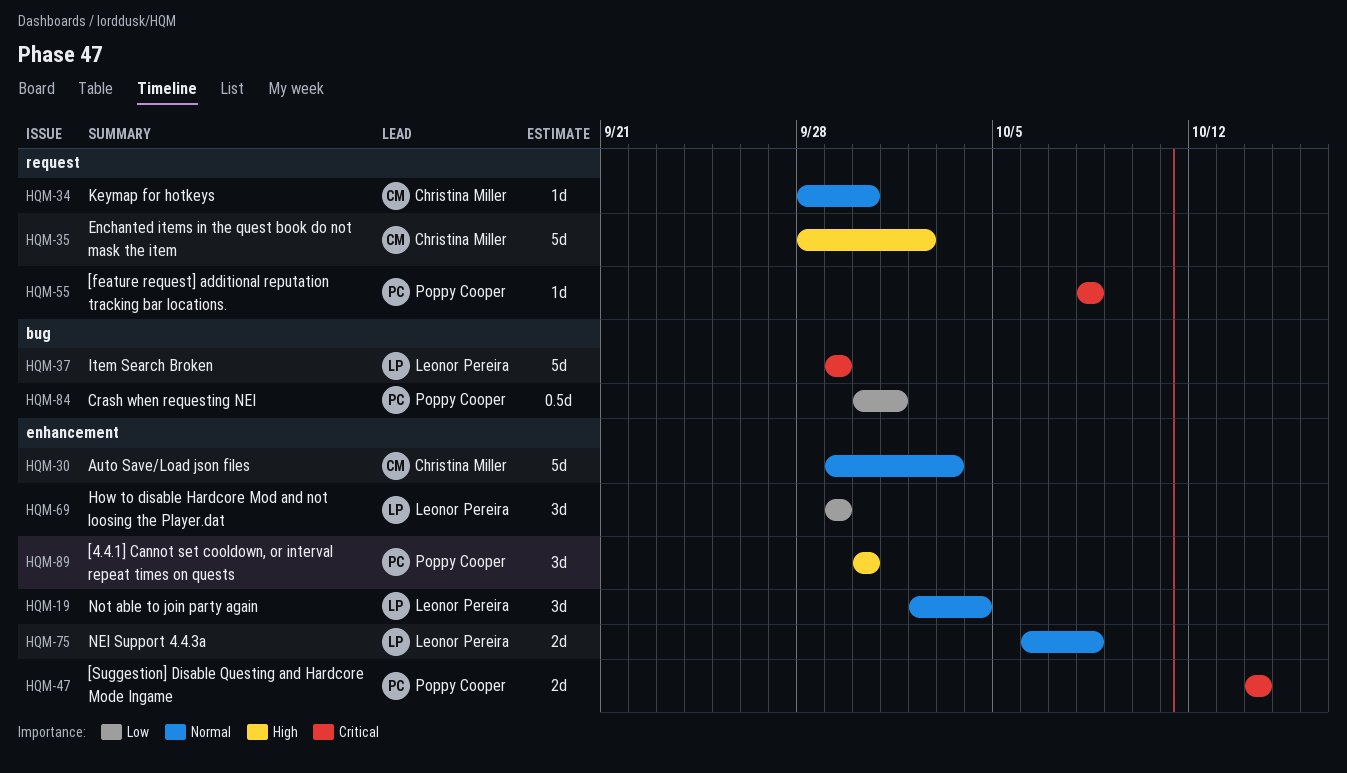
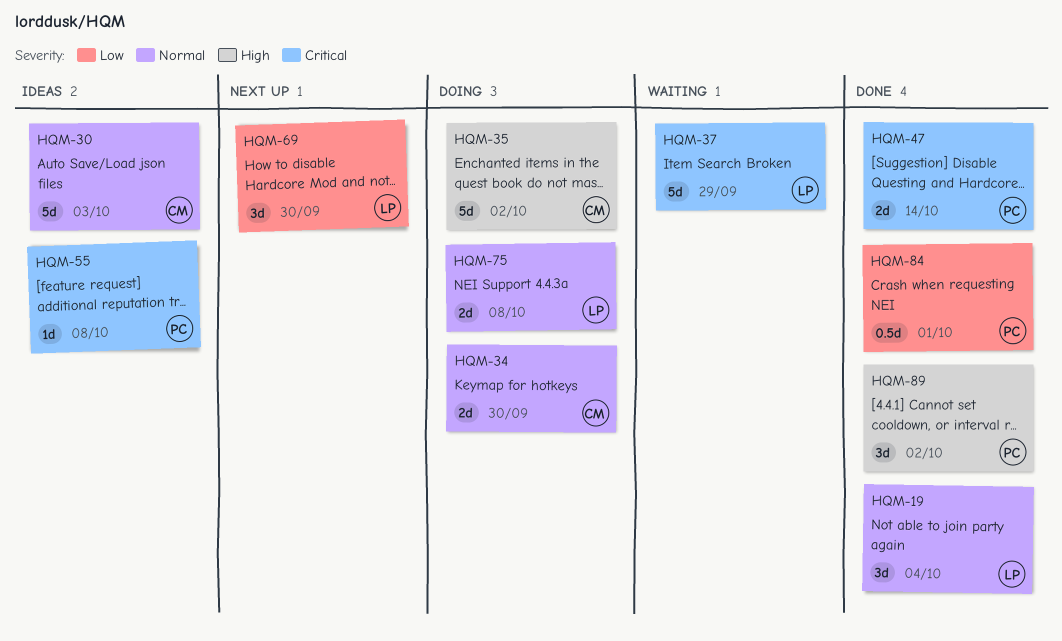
HQM-34, estimate: 1d -> 2d
HQM-69, due: Sep 29 -> Sep 30
HQM-89, due: Sep 30 -> Oct 2

